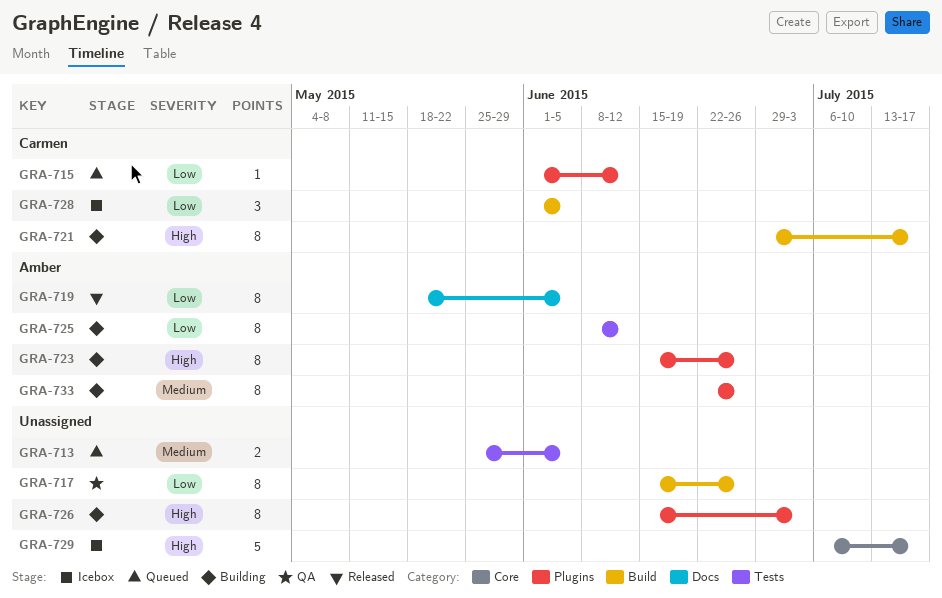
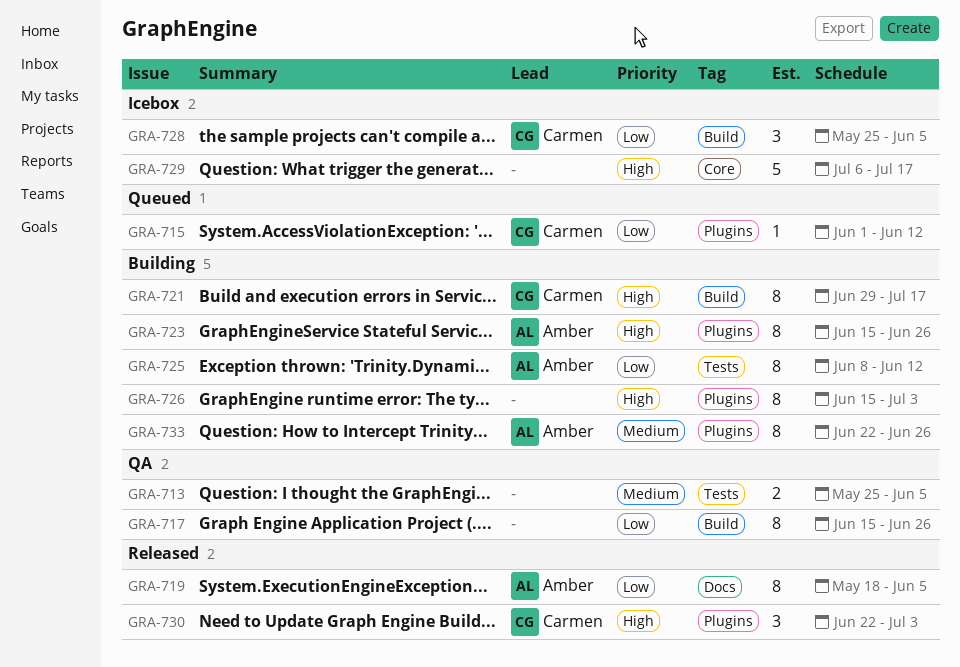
GRA-713, status: Queued -> QA
GRA-728, start: Jun 1 -> May 25
GRA-730: none -> present

